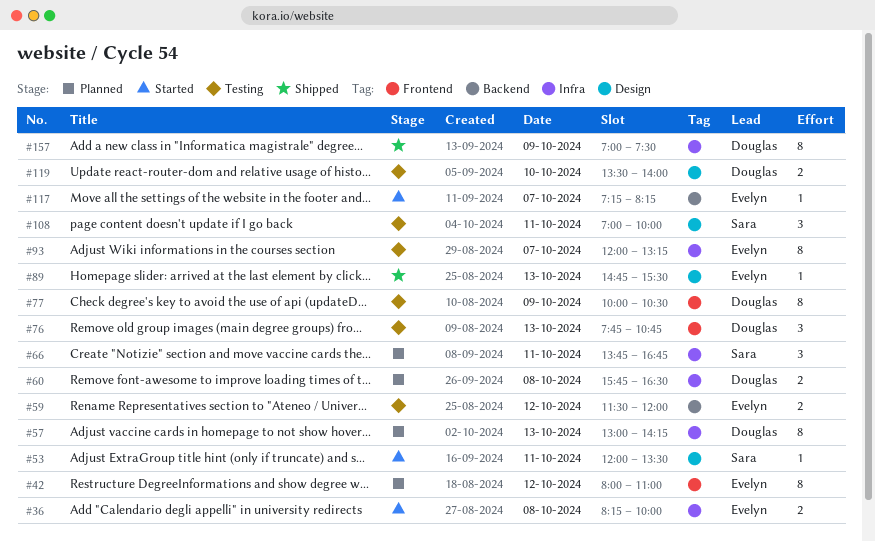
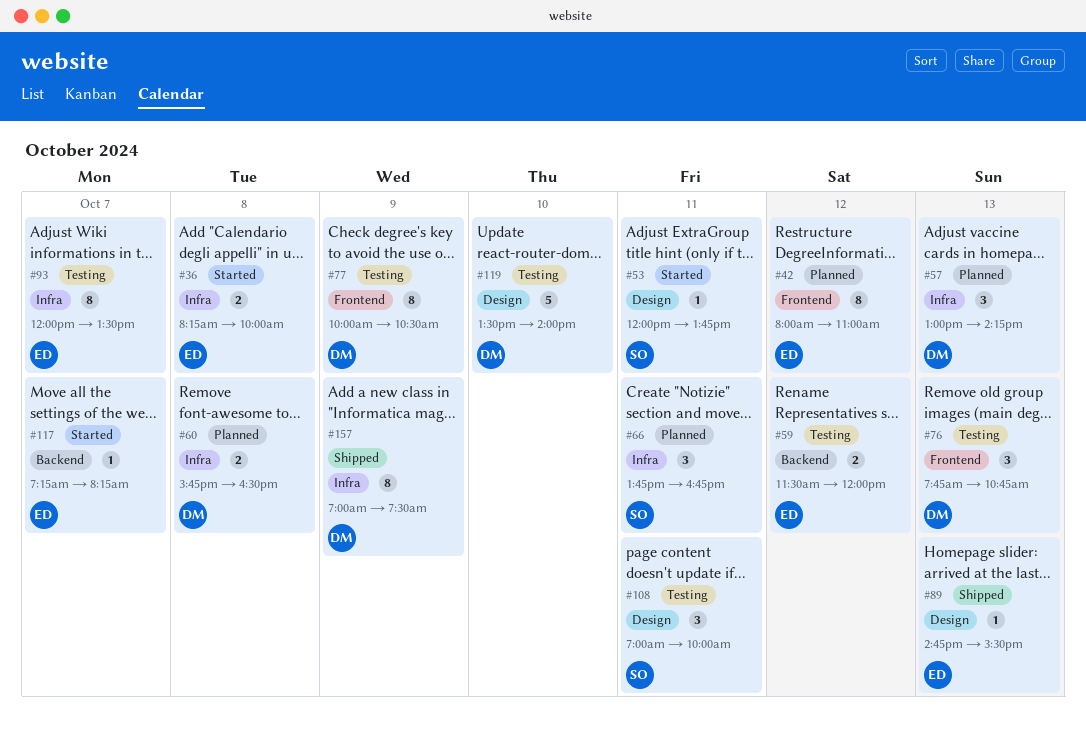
#53, ends: 13:30 -> 13:45
#57, estimate: 8 -> 3
#93, ends: 13:15 -> 13:30
#119, estimate: 2 -> 5

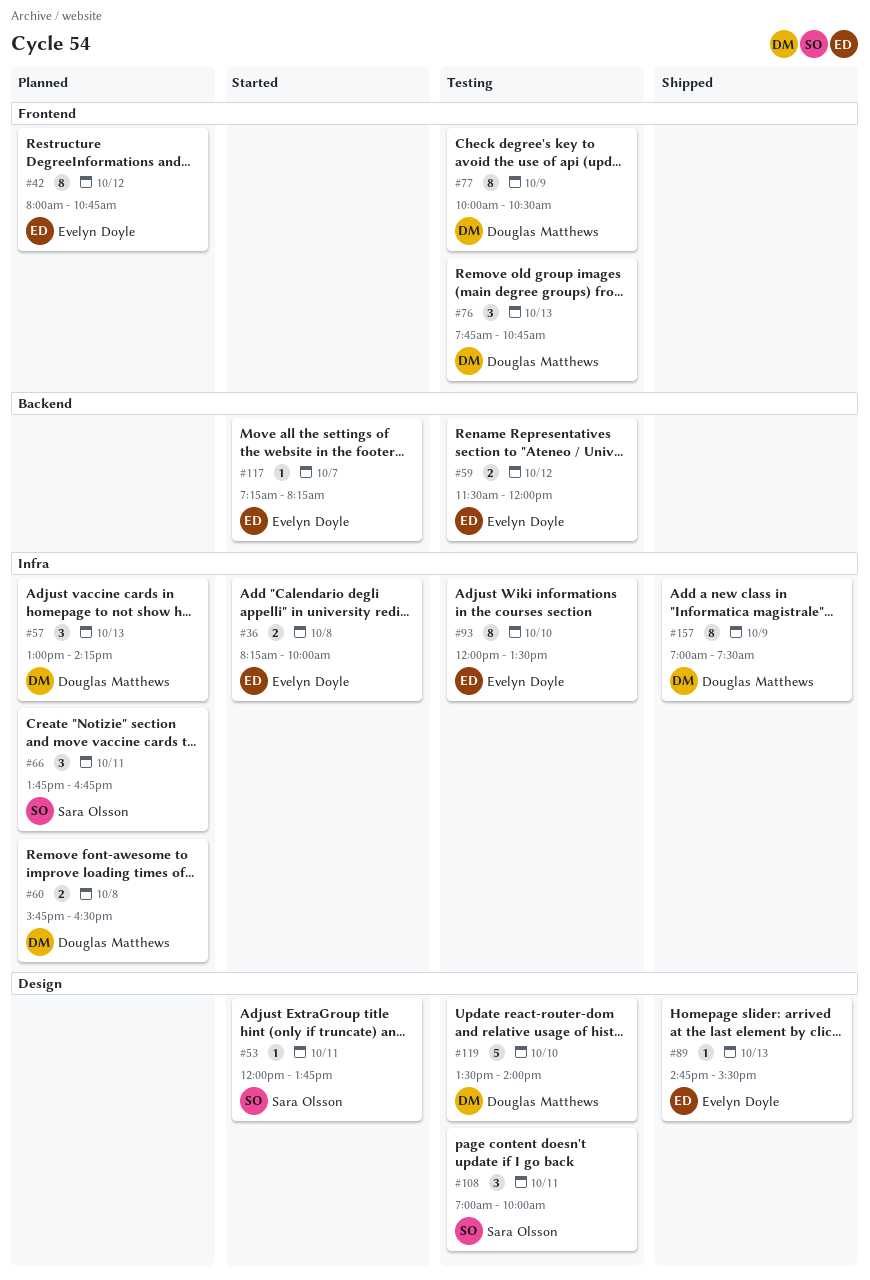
#42, ends: 11:00 -> 10:45
#93, day: Oct 7 -> Oct 10

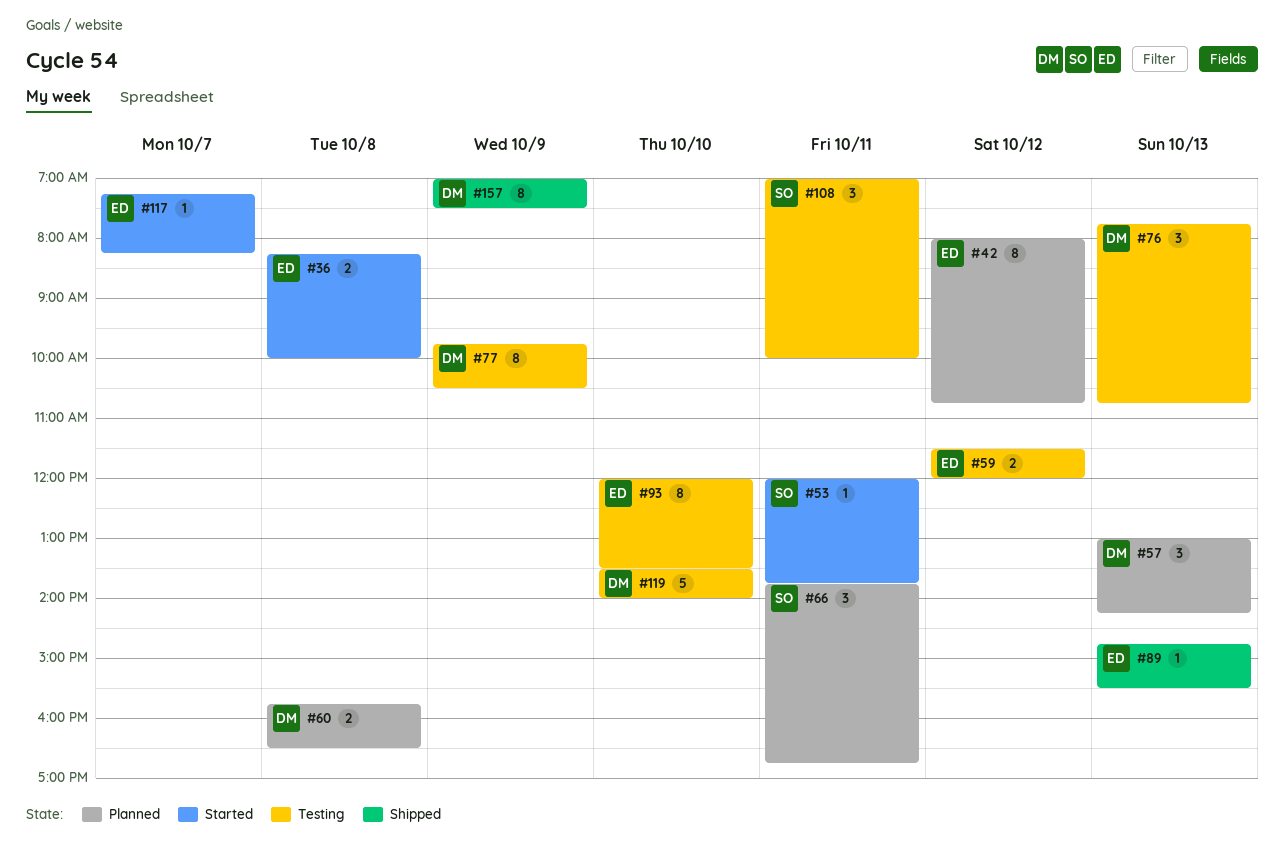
#77, begins: 10:00 -> 09:45

